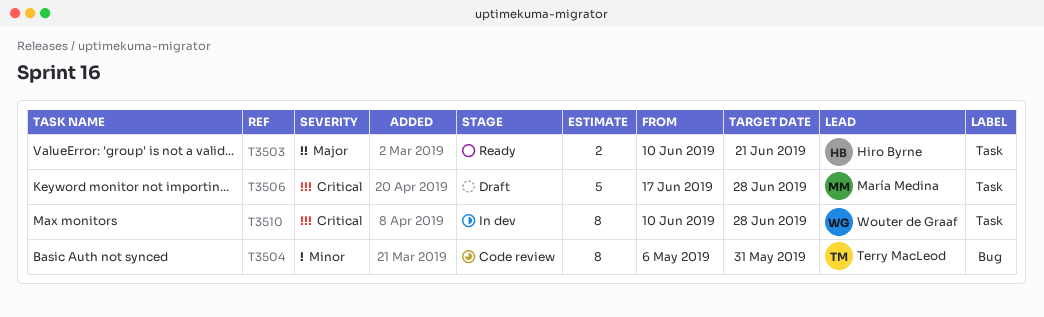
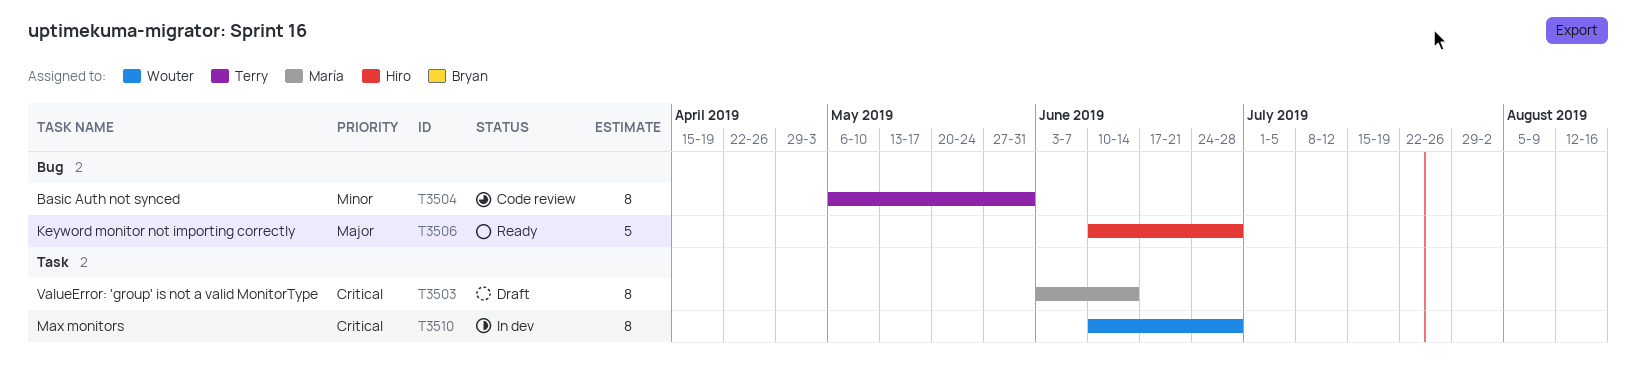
T3503, status: Ready -> Draft
T3503, owner: Hiro Byrne -> María Medina
T3503, priority: Major -> Critical
T3503, estimate: 2 -> 8
T3503, start: Jun 10 -> Jun 3
T3503, due: Jun 21 -> Jun 14
T3506, status: Draft -> Ready
T3506, owner: María Medina -> Hiro Byrne
T3506, priority: Critical -> Major
T3506, label: Task -> Bug
T3506, start: Jun 17 -> Jun 10

